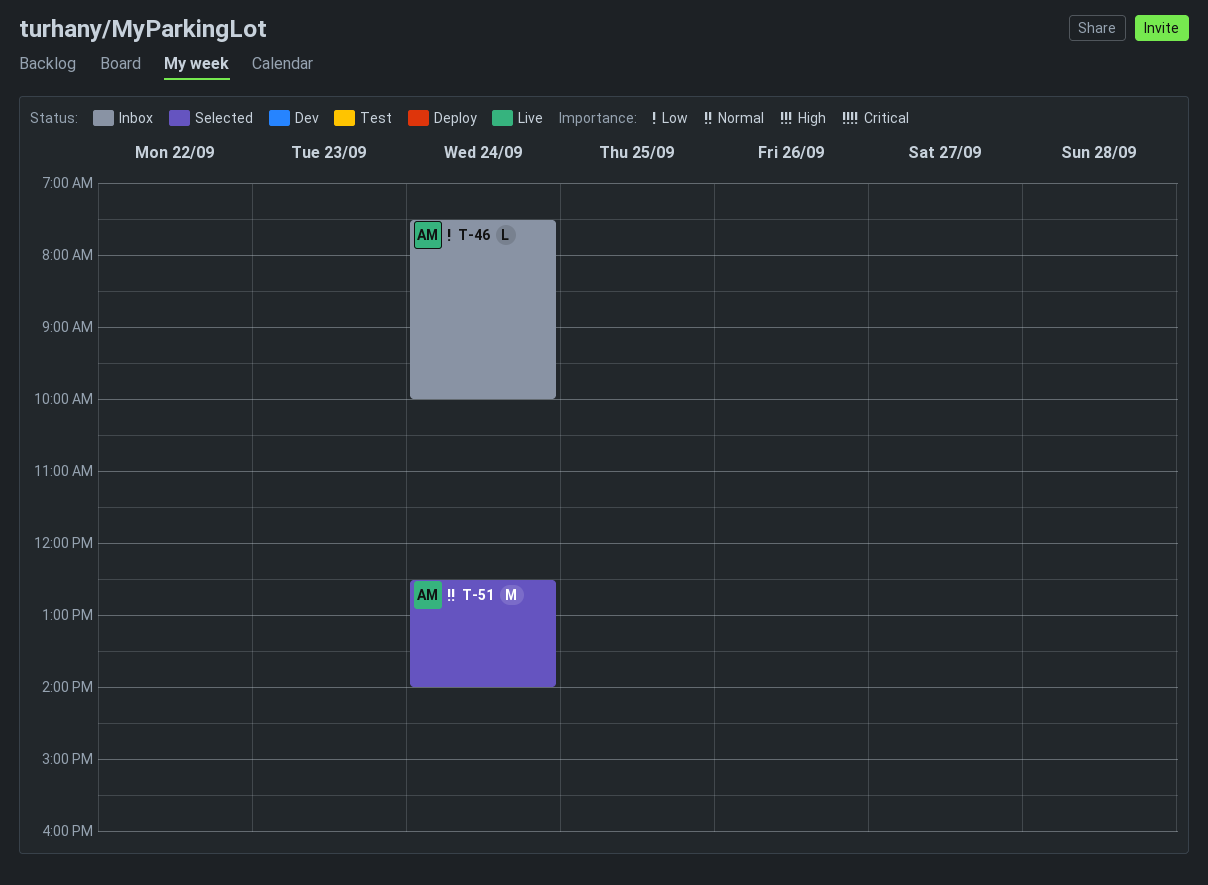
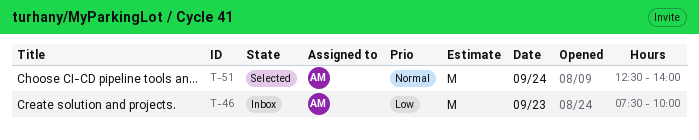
T-46, estimate: L -> M
T-46, day: Sep 24 -> Sep 23

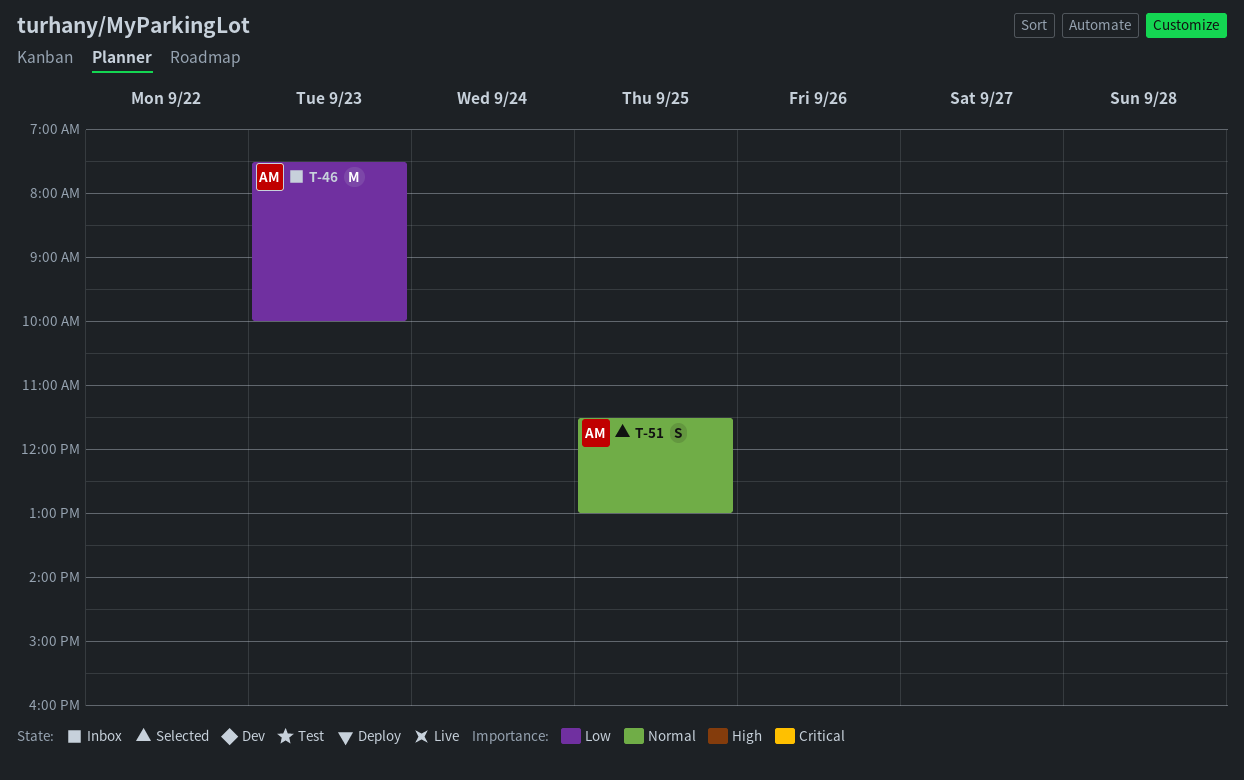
T-51, estimate: M -> S
T-51, day: Sep 24 -> Sep 25
T-51, begins: 12:30 -> 11:30
T-51, ends: 14:00 -> 13:00

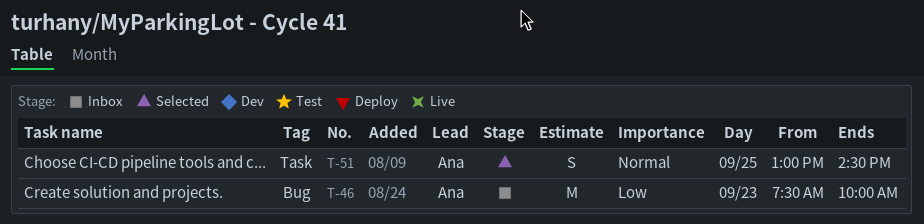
T-51, begins: 11:30 -> 13:00
T-51, ends: 13:00 -> 14:30

